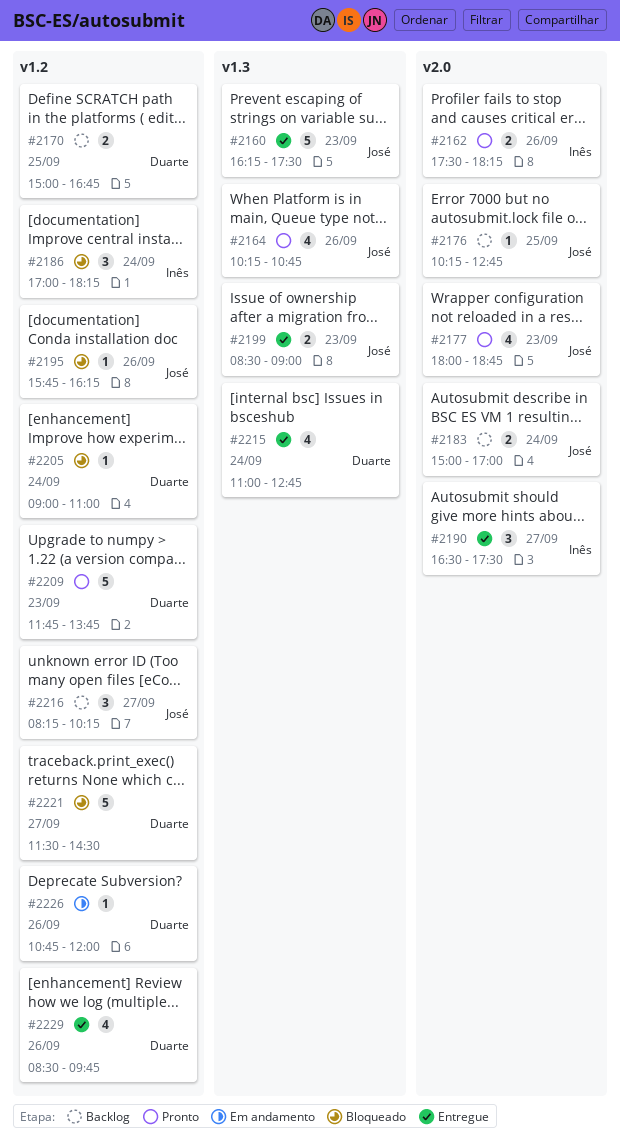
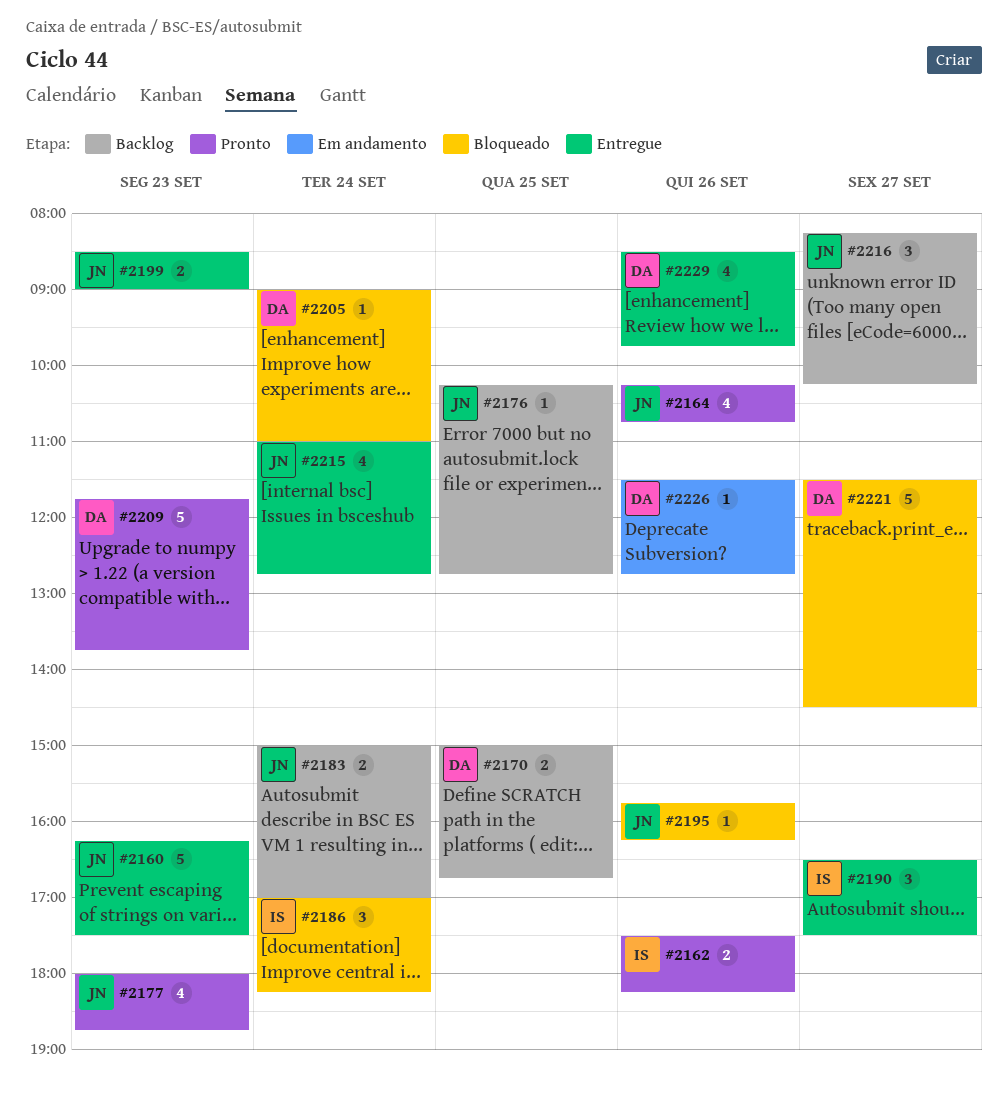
#2215, owner: Duarte -> José
#2226, begins: 10:45 -> 11:30
#2226, ends: 12:00 -> 12:45

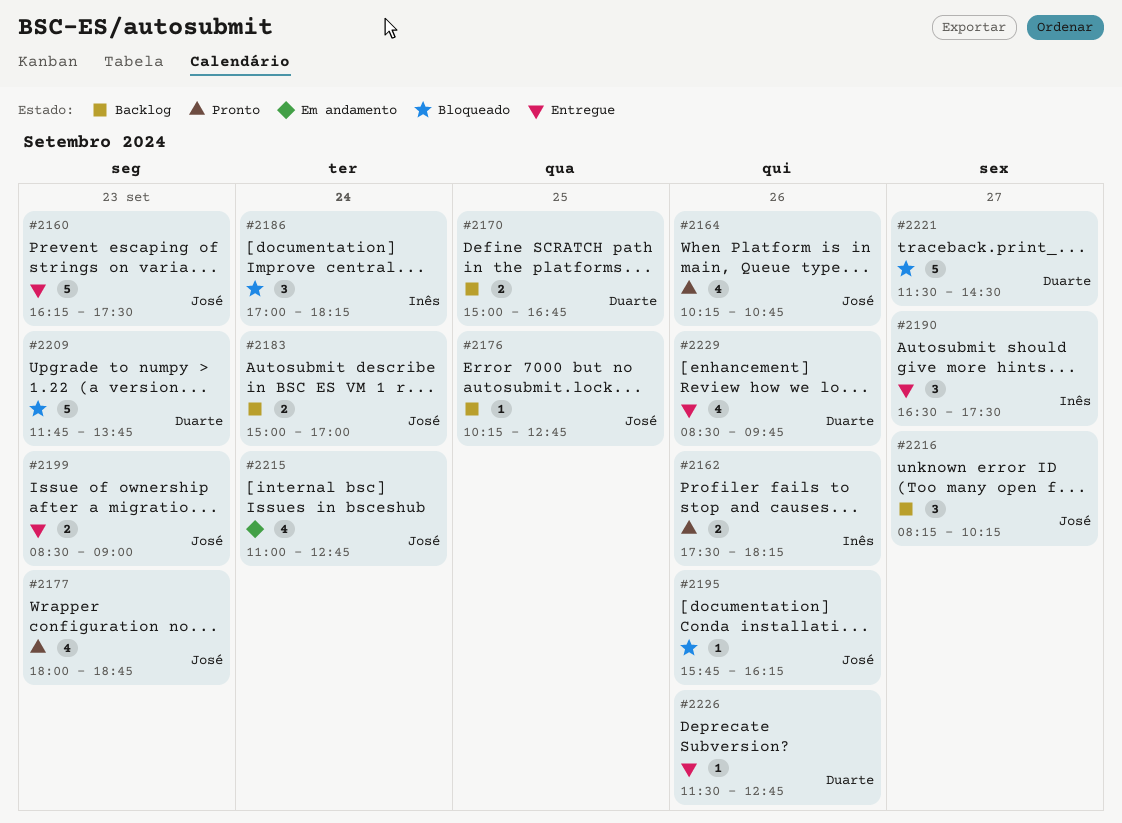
#2205: present -> none
#2209, status: Pronto -> Bloqueado
#2215, status: Entregue -> Em andamento
#2226, status: Em andamento -> Entregue

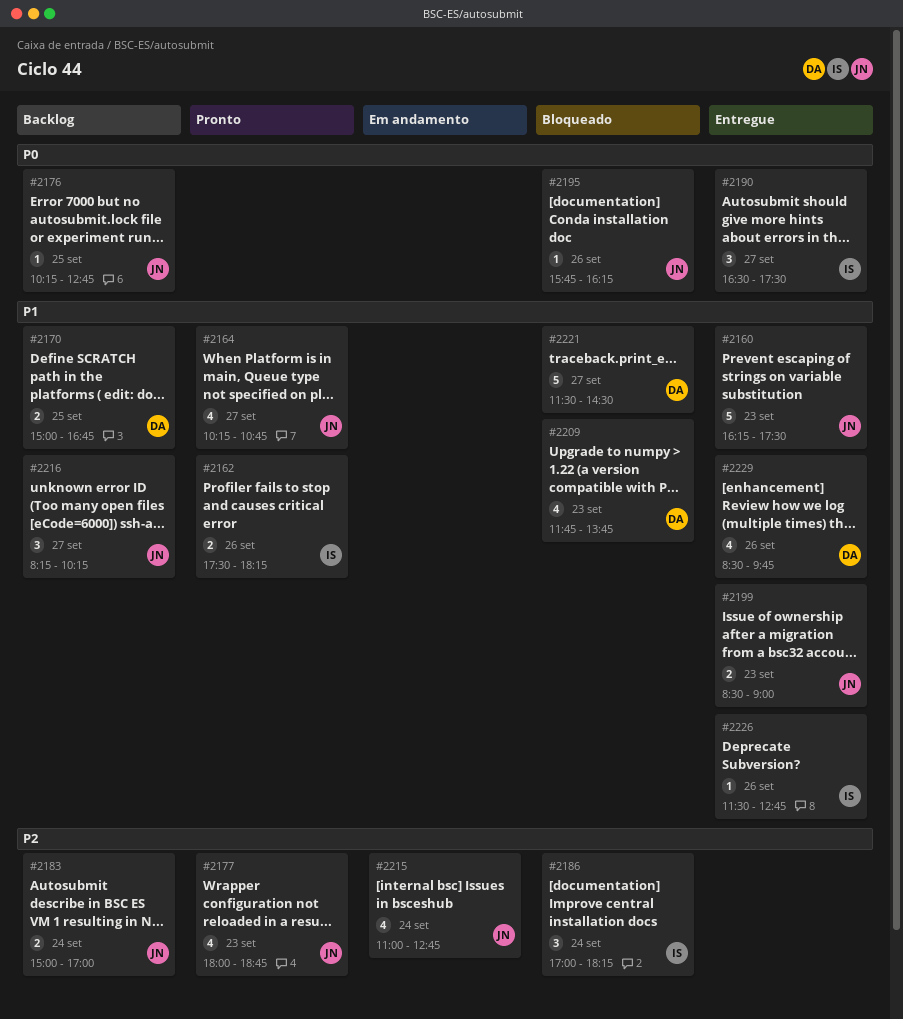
#2164, day: Sep 26 -> Sep 27
#2209, estimate: 5 -> 4
#2226, owner: Duarte -> Inês

